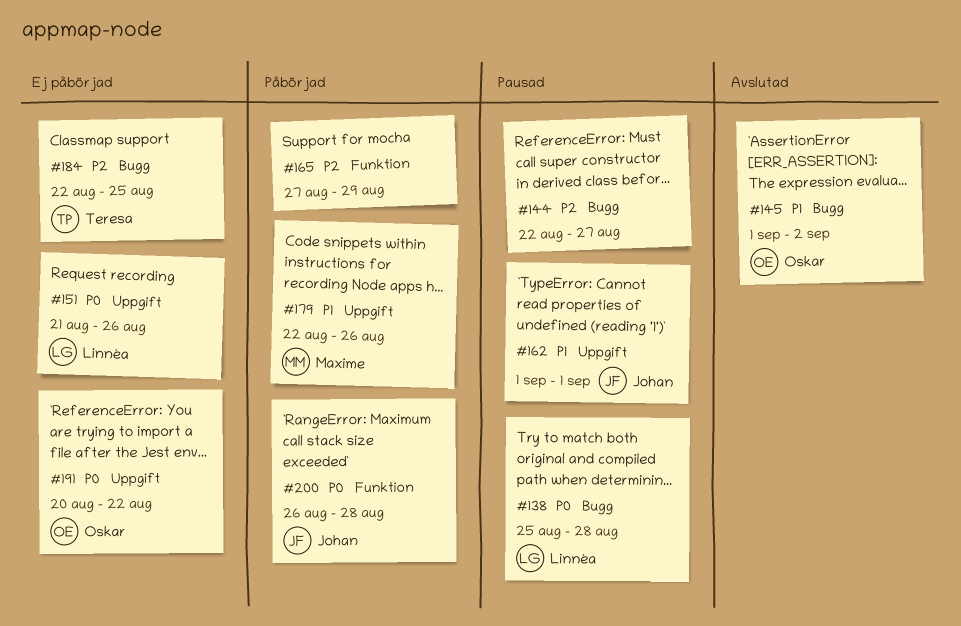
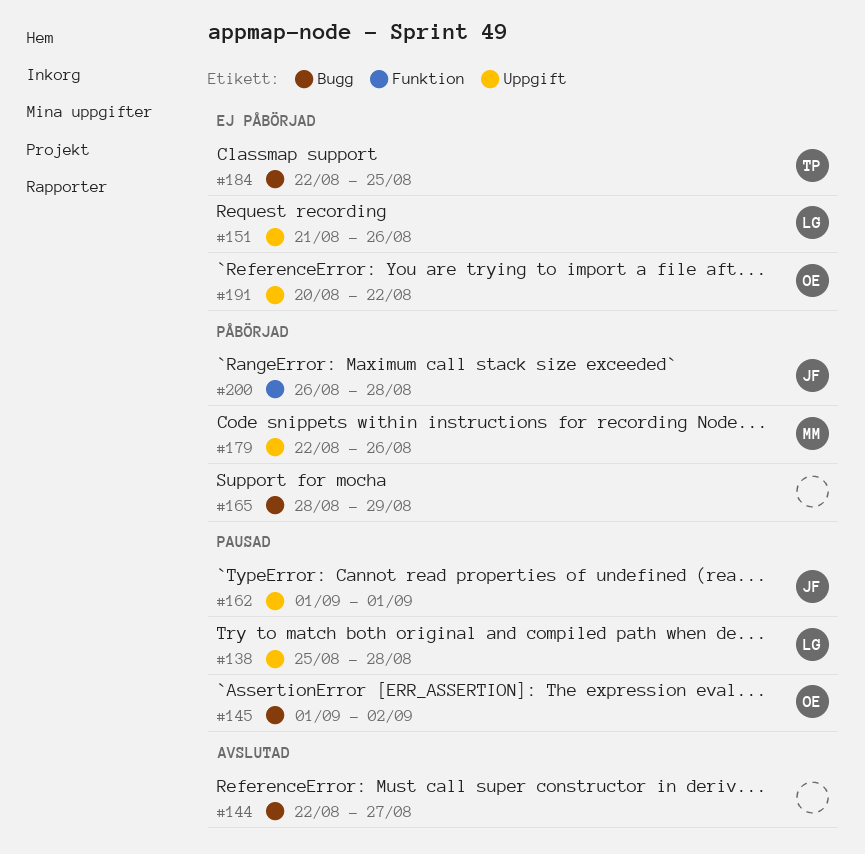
#138, label: Bugg -> Uppgift
#144, status: Pausad -> Avslutad
#145, status: Avslutad -> Pausad
#165, label: Funktion -> Bugg
#165, start: Aug 27 -> Aug 28

